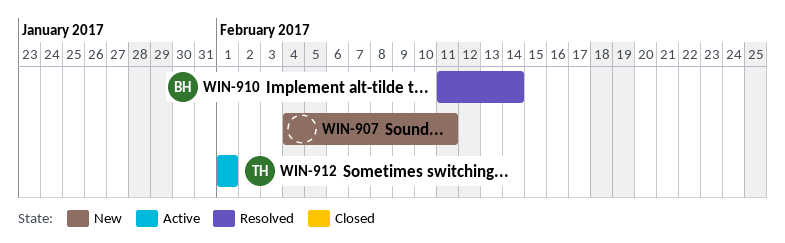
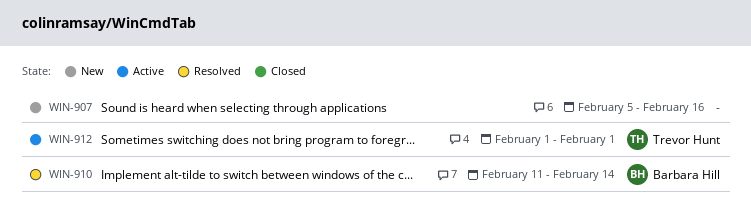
WIN-907, start: Feb 4 -> Feb 5
WIN-907, due: Feb 11 -> Feb 16

